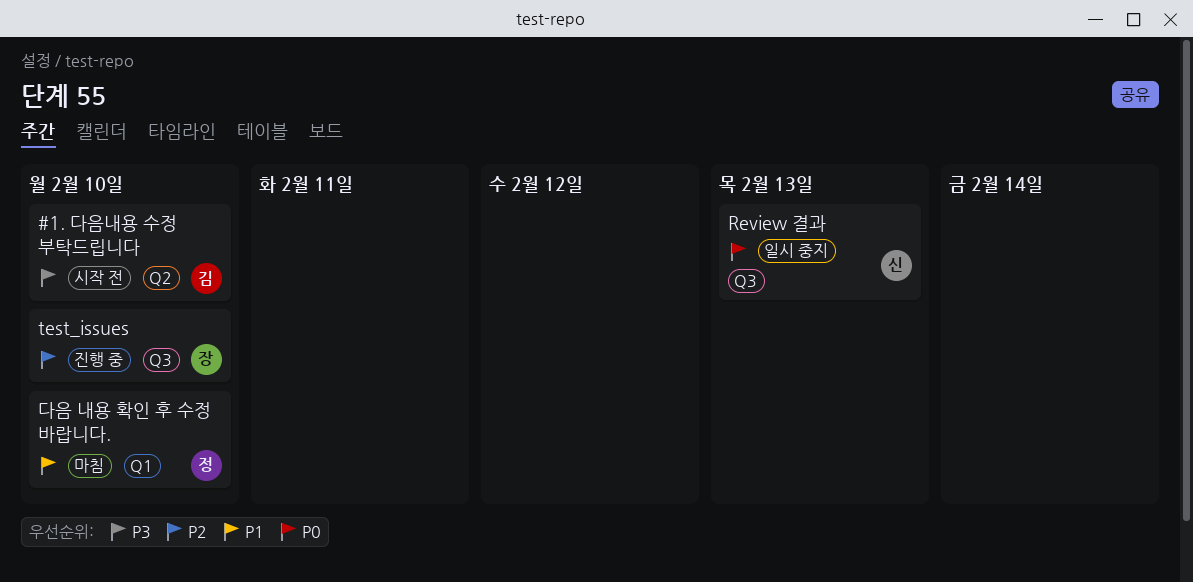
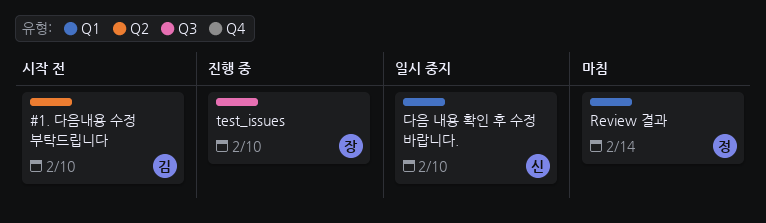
Review 결과, status: 일시 중지 -> 마침
Review 결과, owner: 신 -> 정
Review 결과, label: Q3 -> Q1
Review 결과, due: Feb 13 -> Feb 14
다음 내용 확인 후 수정 바랍니다., status: 마침 -> 일시 중지
다음 내용 확인 후 수정 바랍니다., owner: 정 -> 신

